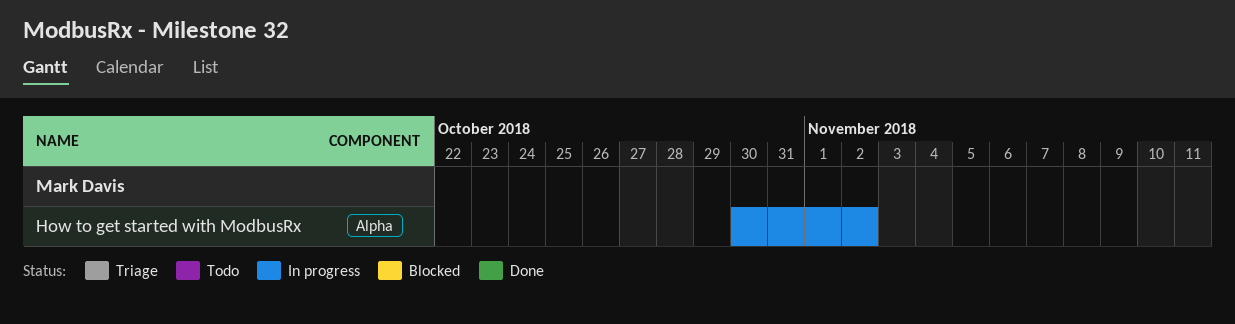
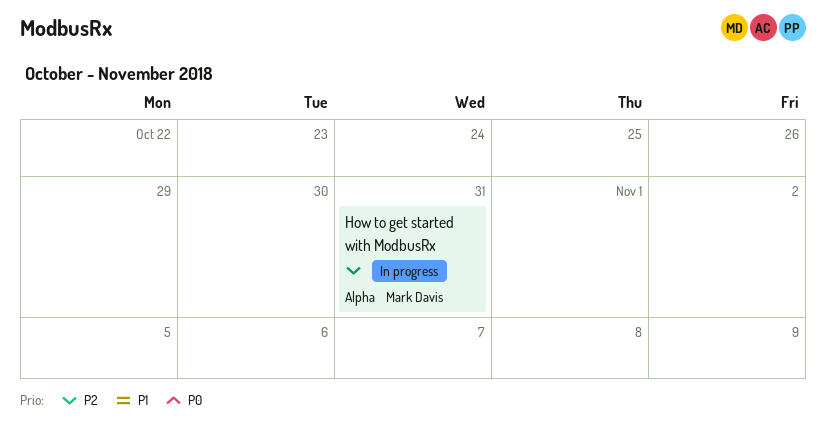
How to get started with ModbusRx, due: Nov 2 -> Oct 31

